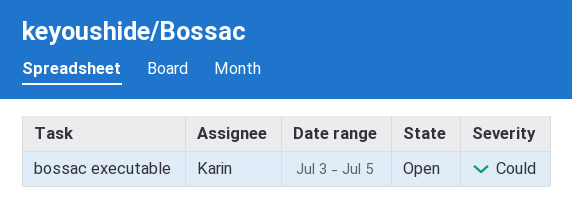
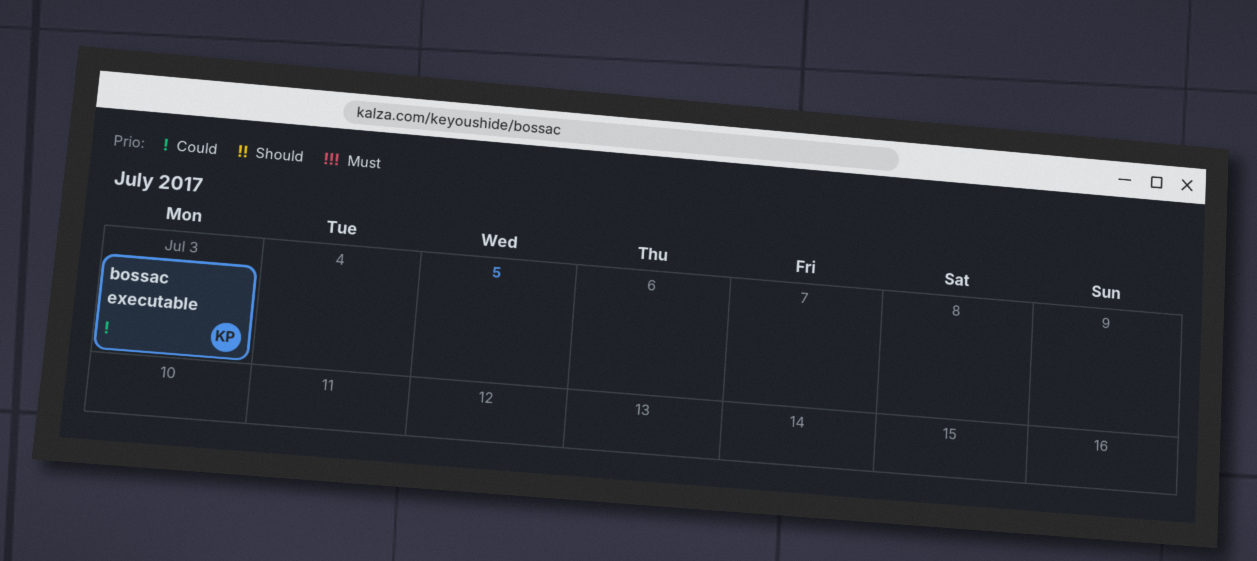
bossac executable, due: Jul 5 -> Jul 3

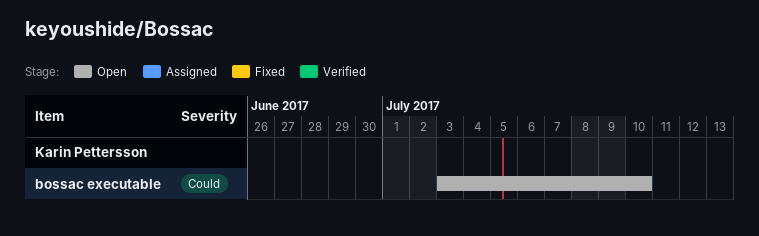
bossac executable, due: Jul 3 -> Jul 10

